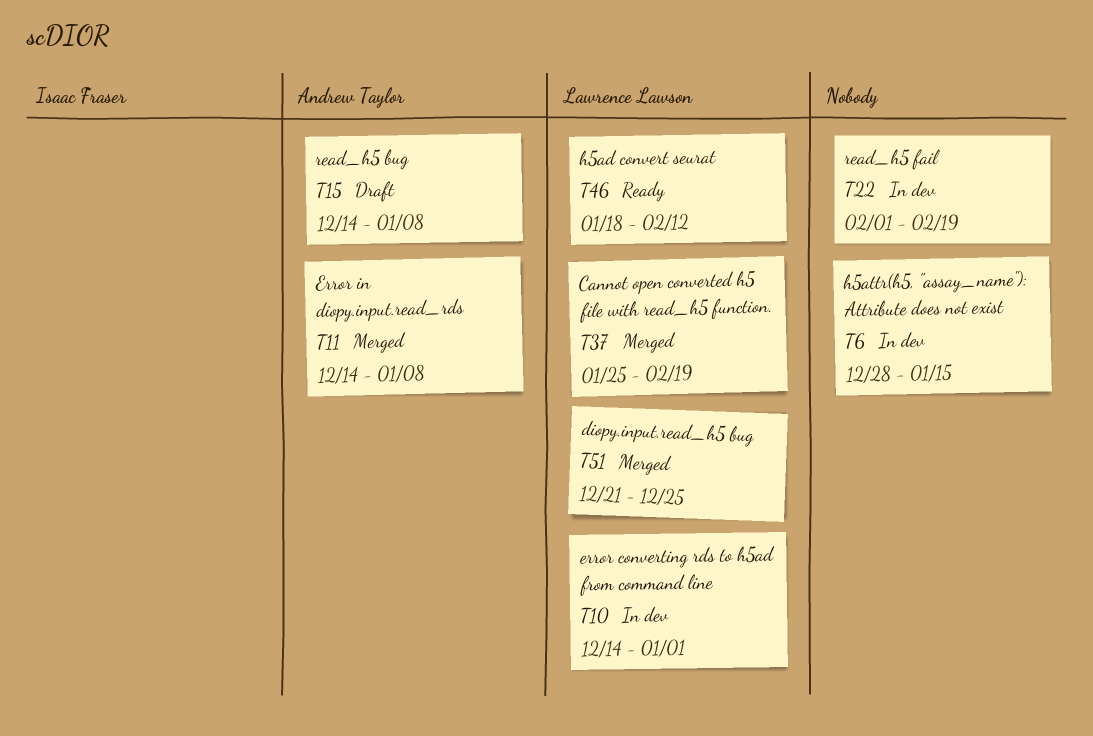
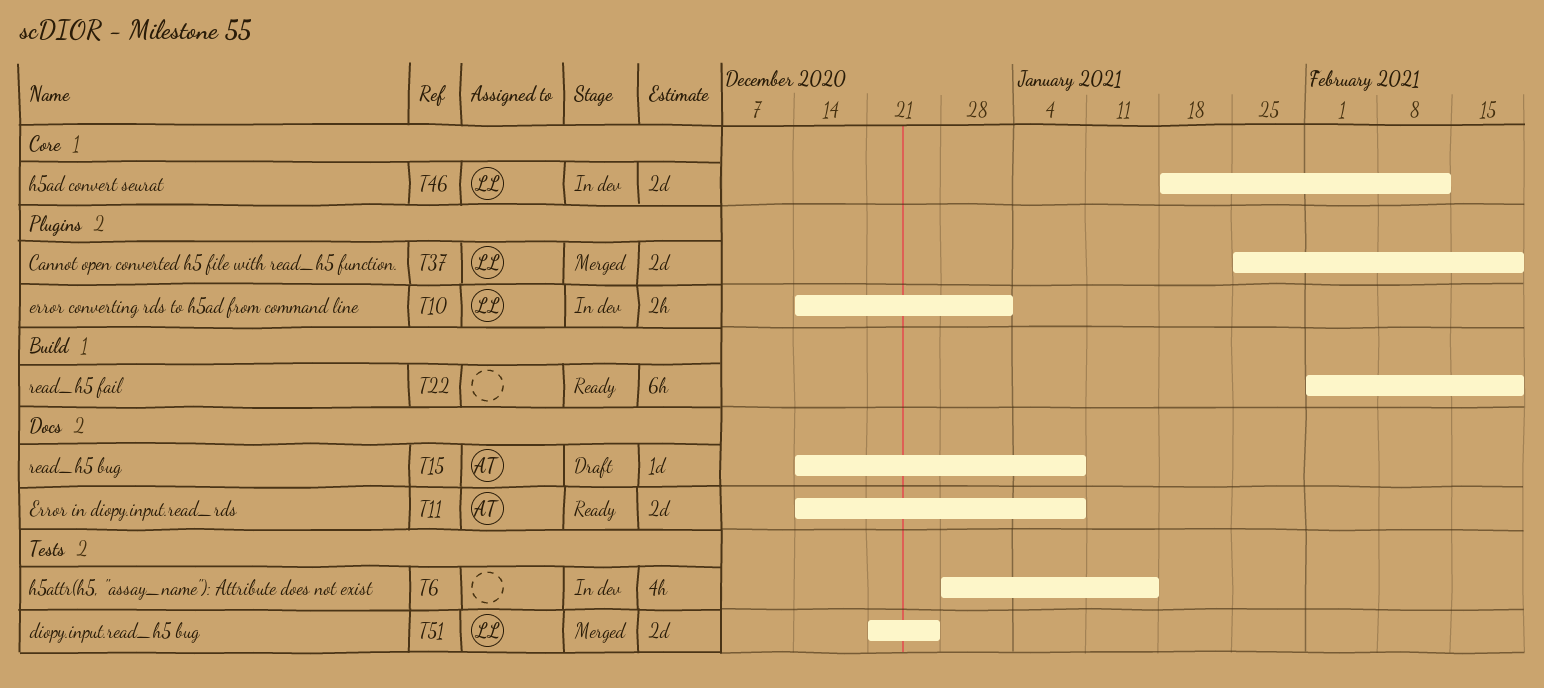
T11, status: Merged -> Ready
T22, status: In dev -> Ready
T46, status: Ready -> In dev

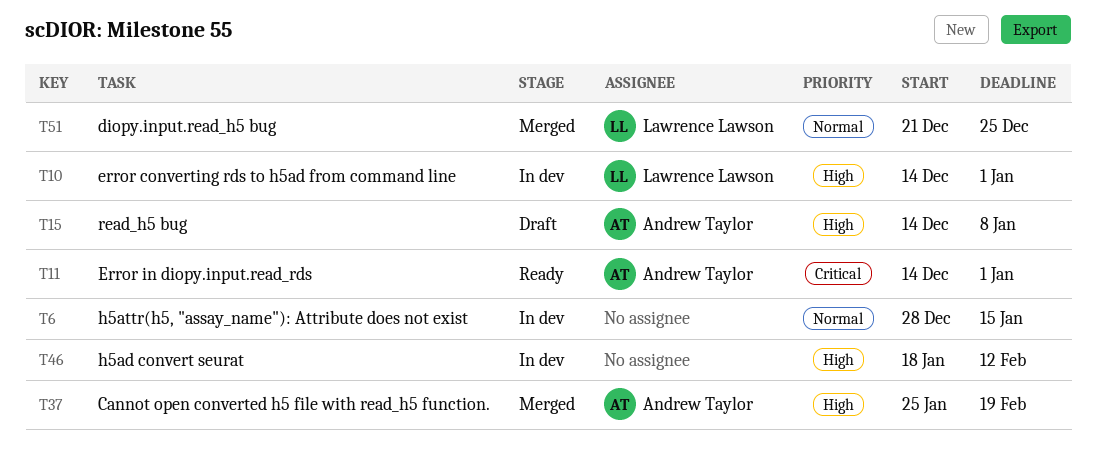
T11, due: Jan 8 -> Jan 1
T22: present -> none
T37, owner: Lawrence Lawson -> Andrew Taylor
T46, owner: Lawrence Lawson -> none

